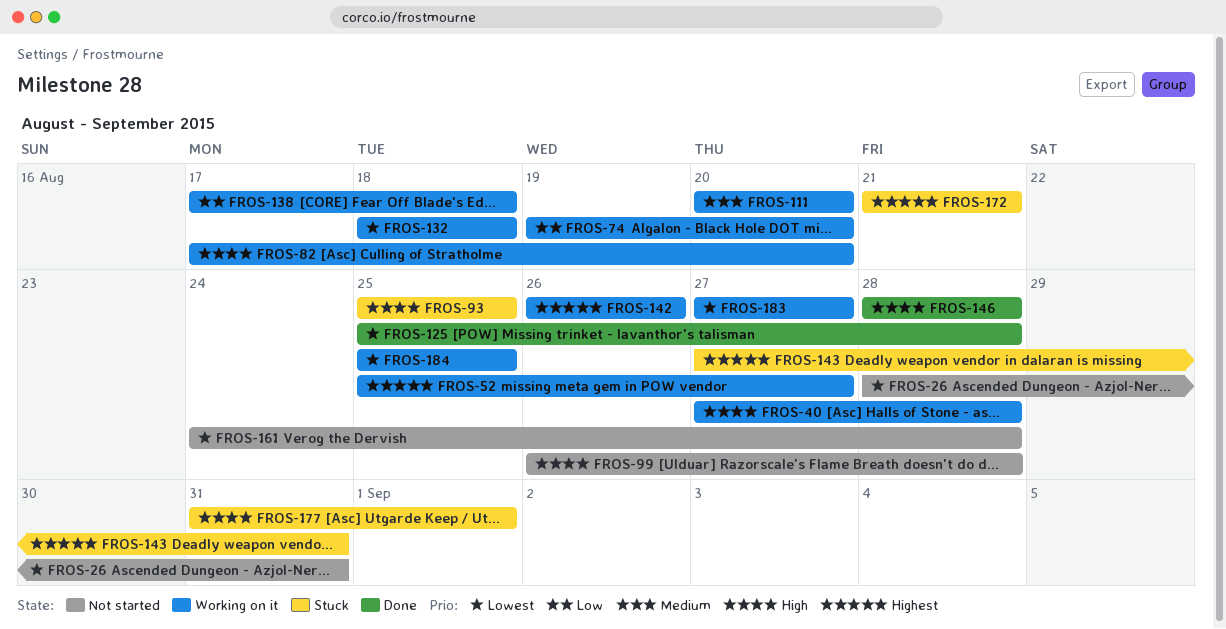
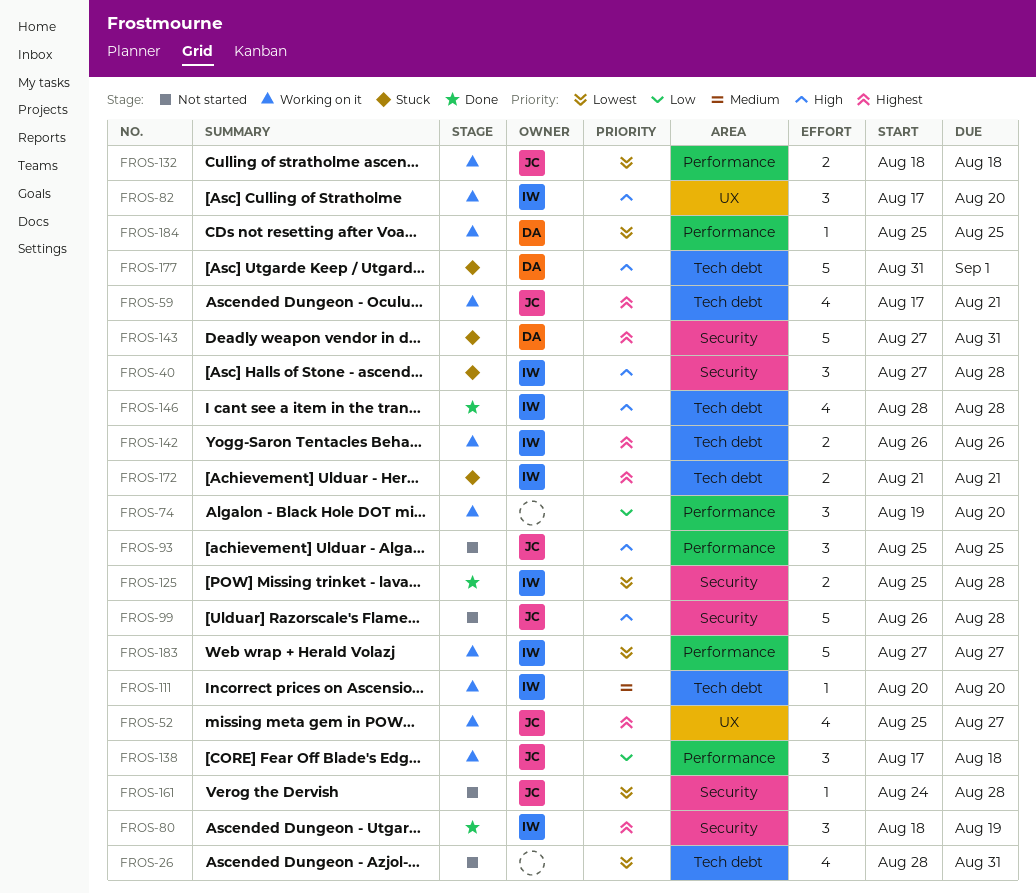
FROS-40, status: Working on it -> Stuck
FROS-59: none -> present
FROS-80: none -> present
FROS-93, status: Stuck -> Not started

